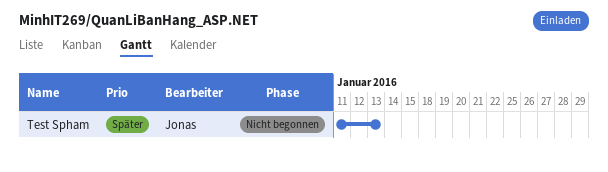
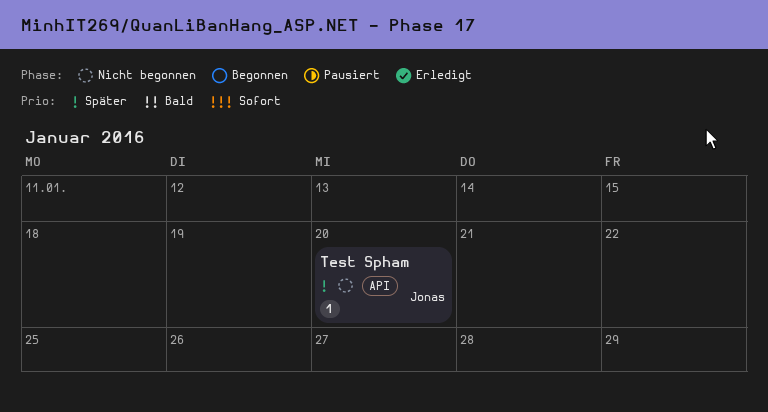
Test Spham, due: Jan 13 -> Jan 20

